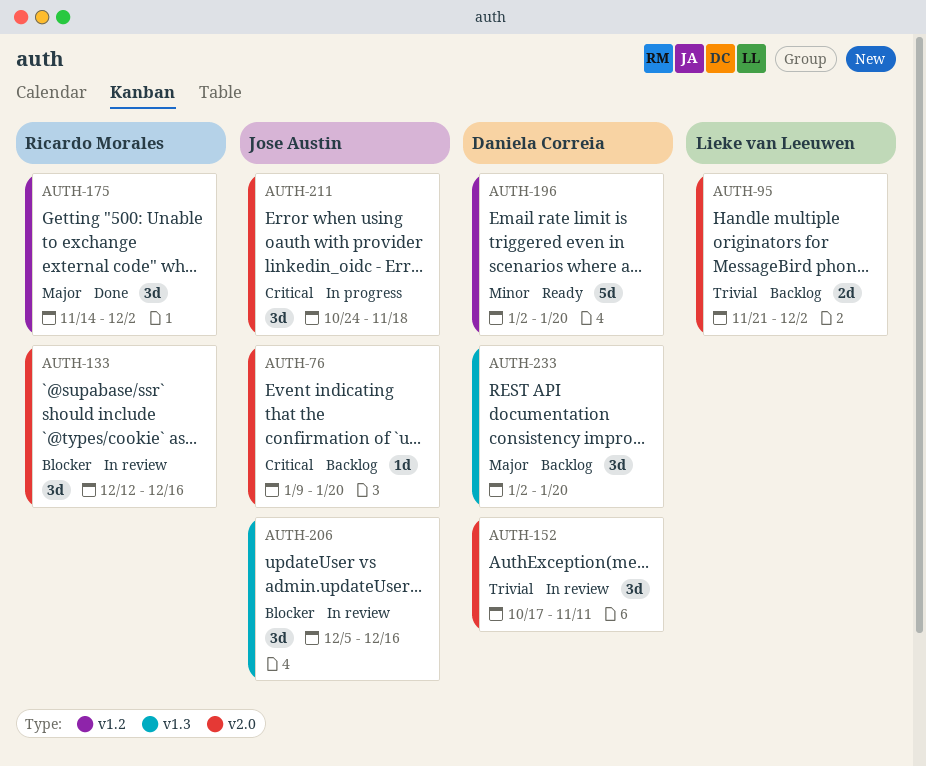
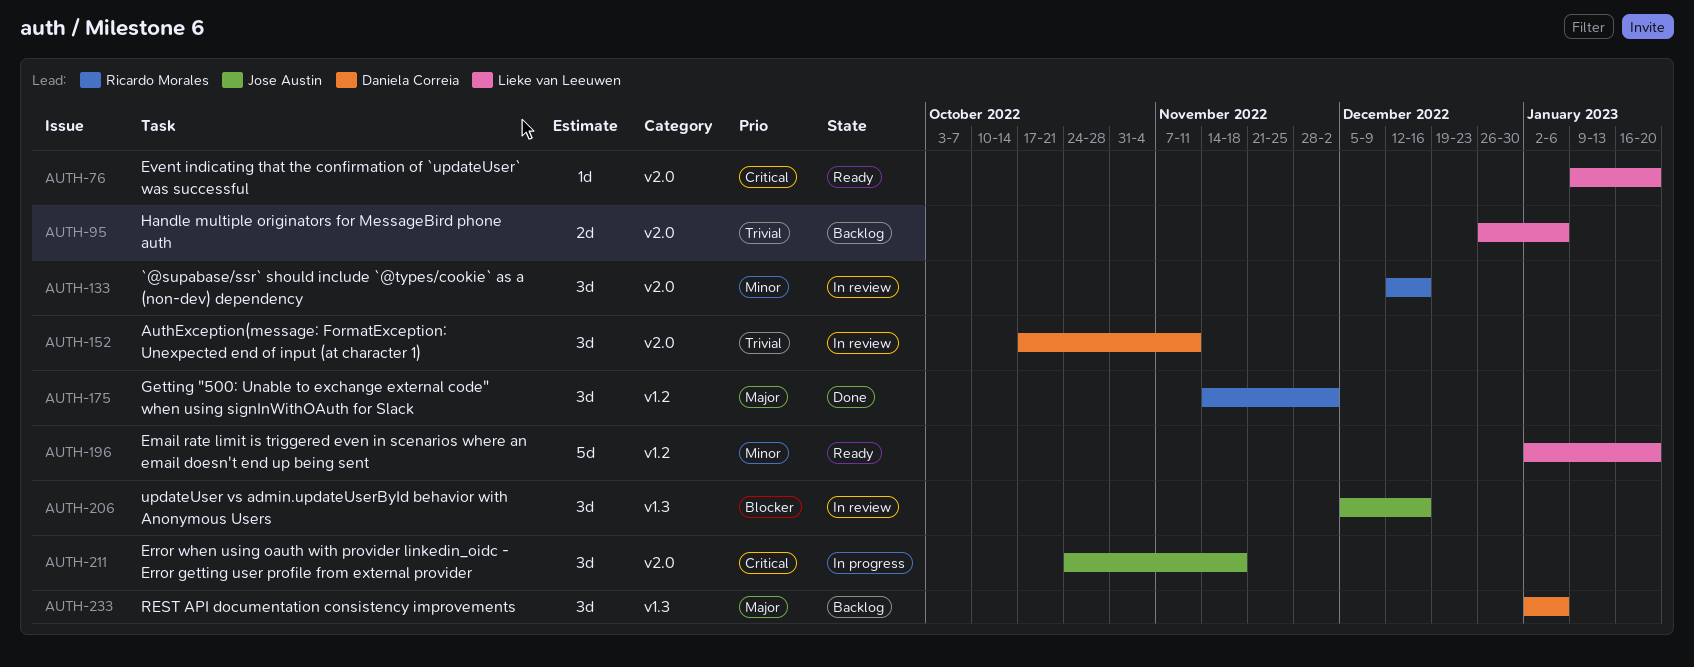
AUTH-76, status: Backlog -> Ready
AUTH-76, owner: Jose Austin -> Lieke van Leeuwen
AUTH-95, start: Nov 21 -> Dec 26
AUTH-95, due: Dec 2 -> Jan 6
AUTH-133, priority: Blocker -> Minor
AUTH-196, owner: Daniela Correia -> Lieke van Leeuwen
AUTH-233, due: Jan 20 -> Jan 6

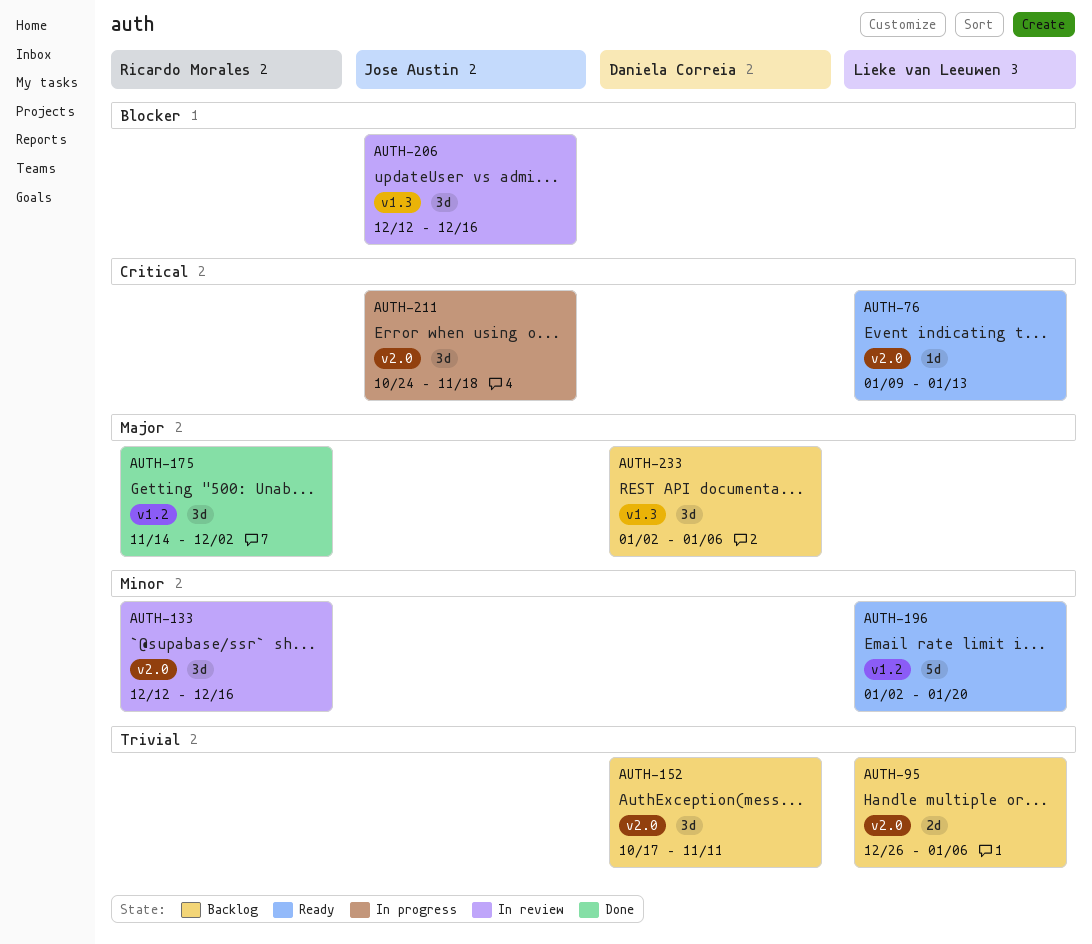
AUTH-76, due: Jan 20 -> Jan 13
AUTH-152, status: In review -> Backlog
AUTH-206, start: Dec 5 -> Dec 12

